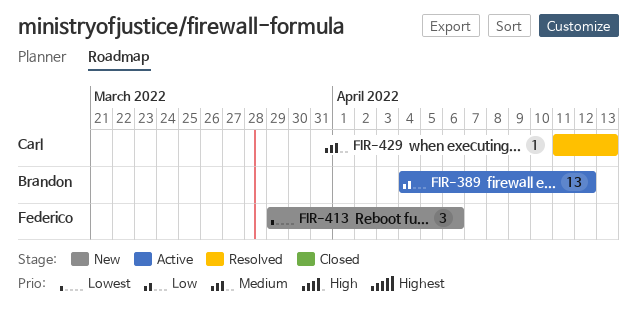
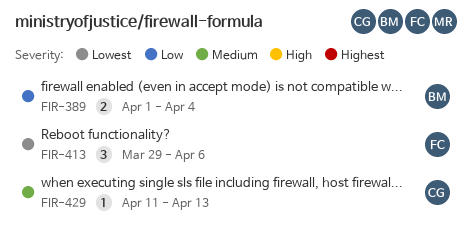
FIR-389, estimate: 13 -> 2
FIR-389, start: Apr 4 -> Apr 1
FIR-389, due: Apr 12 -> Apr 4

